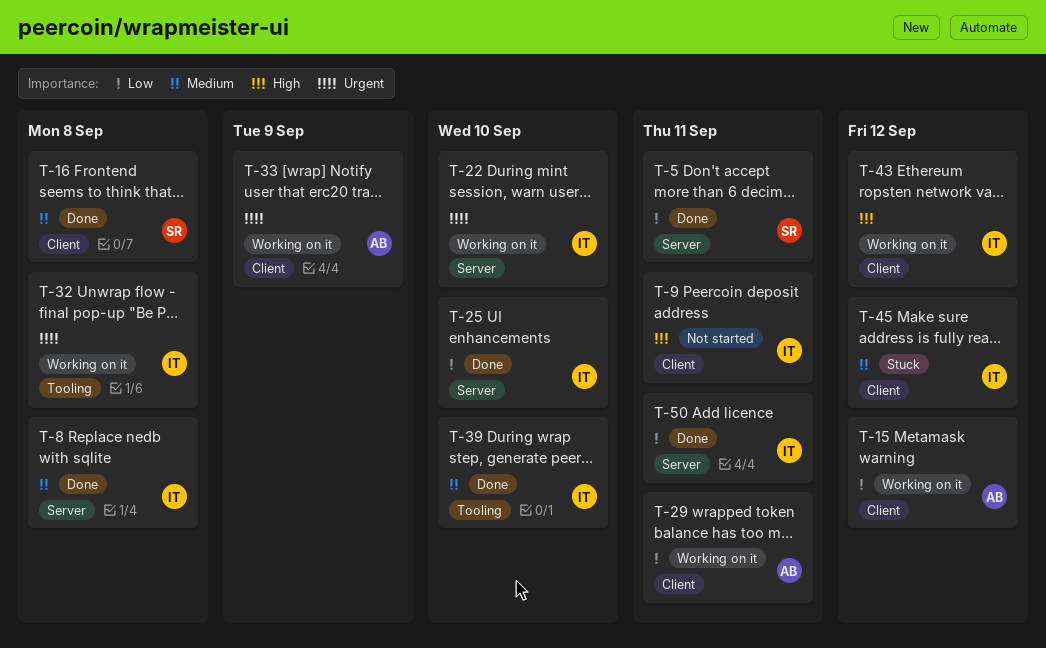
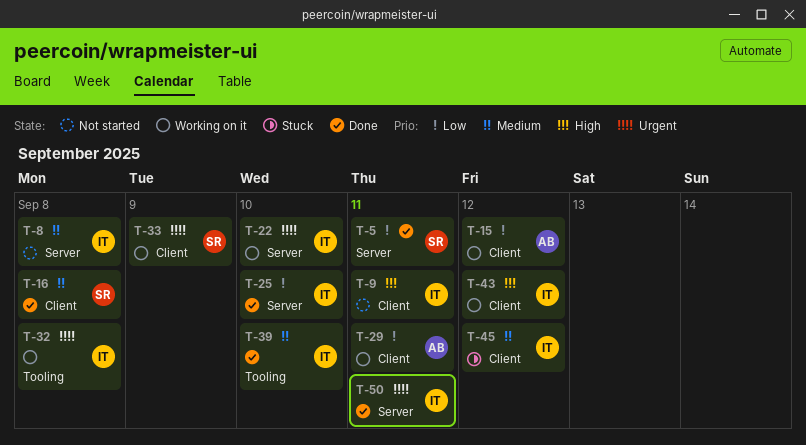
T-8, status: Done -> Not started
T-33, owner: AB -> SR
T-50, priority: Low -> Urgent

